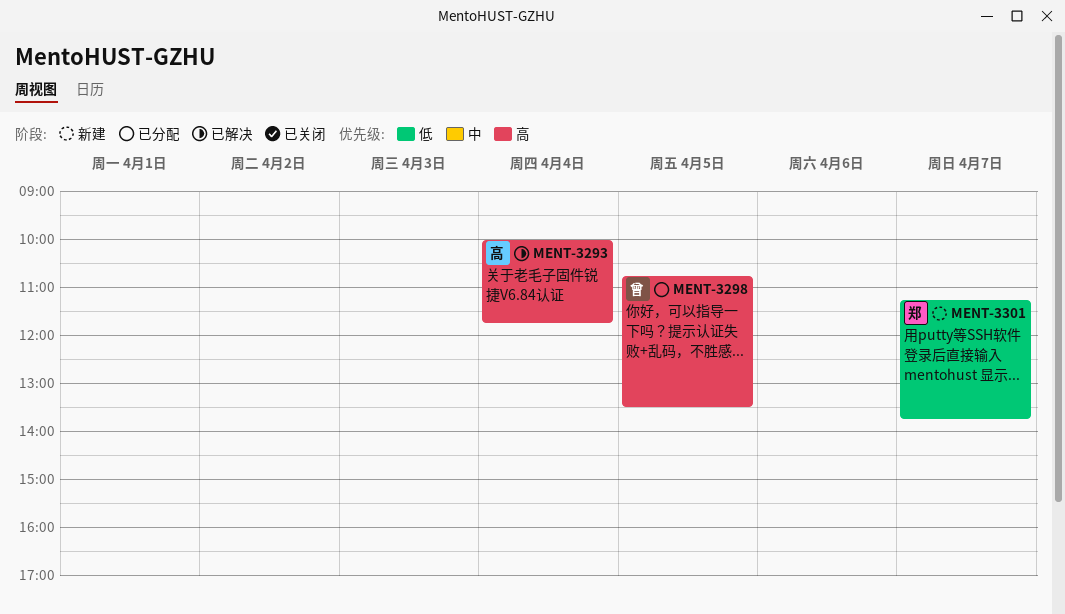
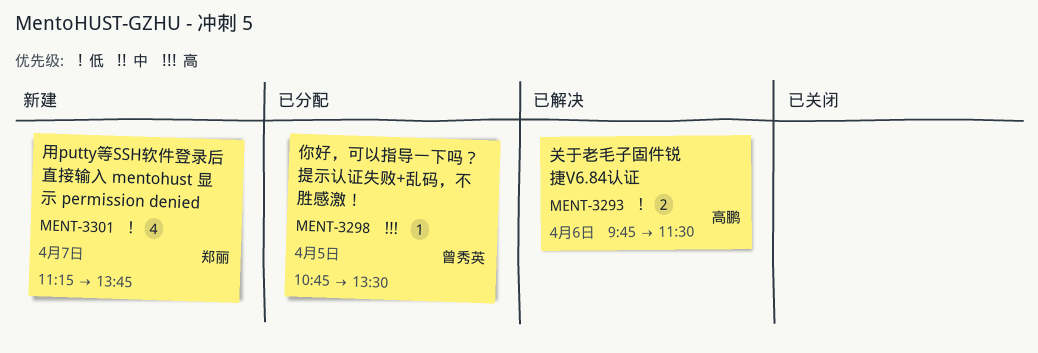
MENT-3293, priority: 高 -> 低
MENT-3293, day: Apr 4 -> Apr 6
MENT-3293, begins: 10:00 -> 09:45
MENT-3293, ends: 11:45 -> 11:30

